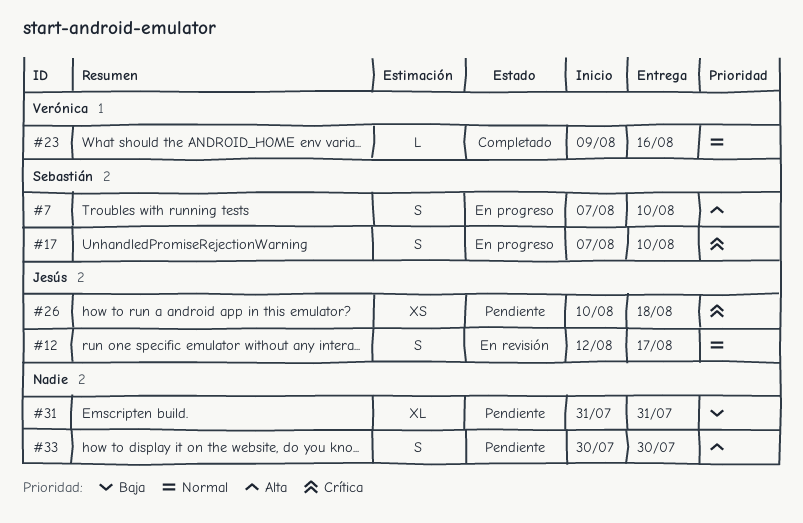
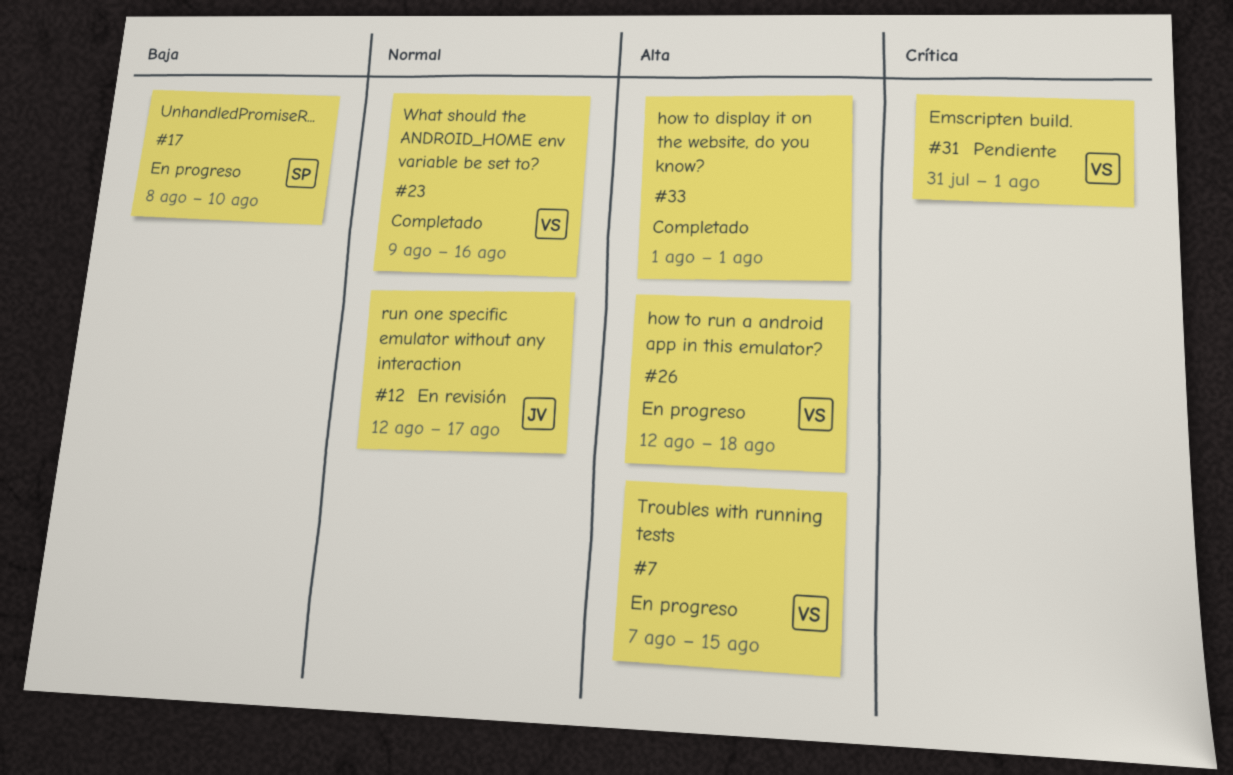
#7, owner: Sebastián -> Verónica
#7, due: Aug 10 -> Aug 15
#17, priority: Crítica -> Baja
#17, start: Aug 7 -> Aug 8
#26, status: Pendiente -> En progreso
#26, owner: Jesús -> Verónica
#26, priority: Crítica -> Alta
#26, start: Aug 10 -> Aug 12
#31, owner: none -> Verónica
#31, priority: Baja -> Crítica
#31, due: Jul 31 -> Aug 1
#33, status: Pendiente -> Completado
#33, start: Jul 30 -> Aug 1
#33, due: Jul 30 -> Aug 1

